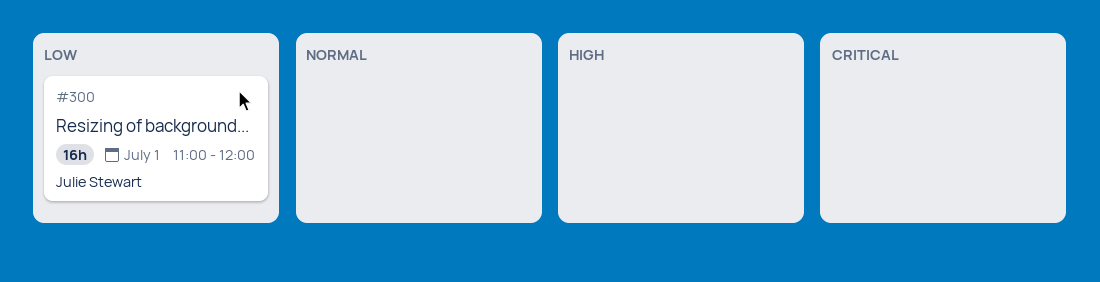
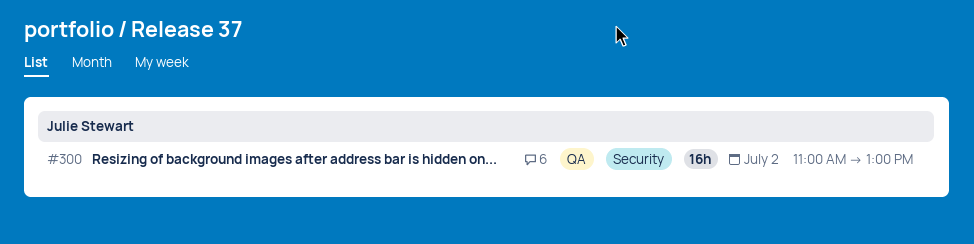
#300, day: Jul 1 -> Jul 2
#300, ends: 12:00 -> 13:00

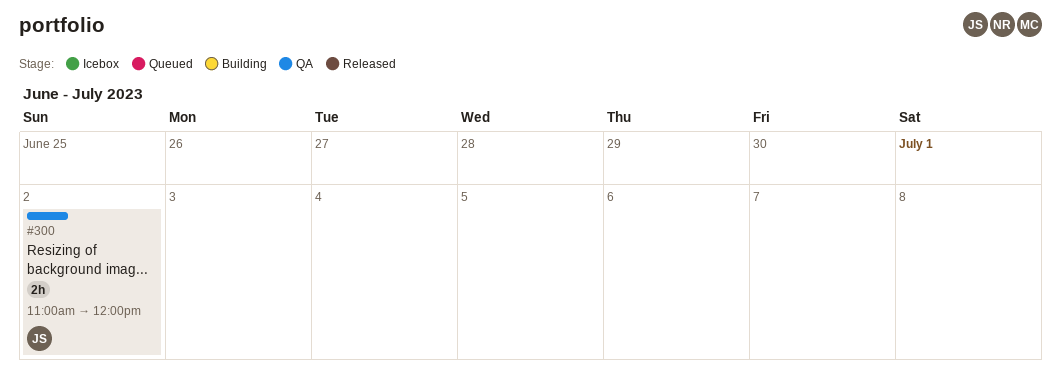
#300, estimate: 16h -> 2h
#300, ends: 13:00 -> 12:00

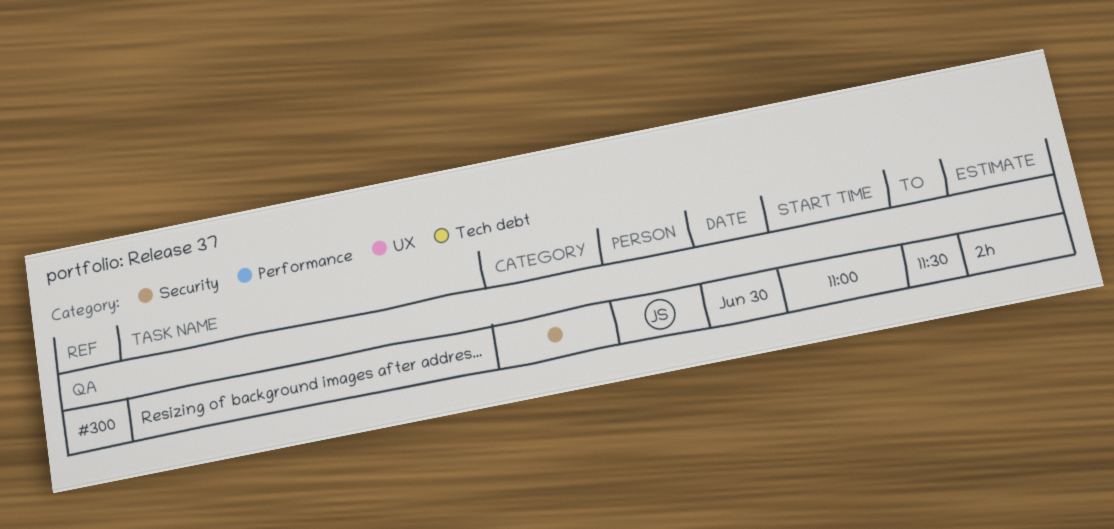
#300, day: Jul 2 -> Jun 30
#300, ends: 12:00 -> 11:30

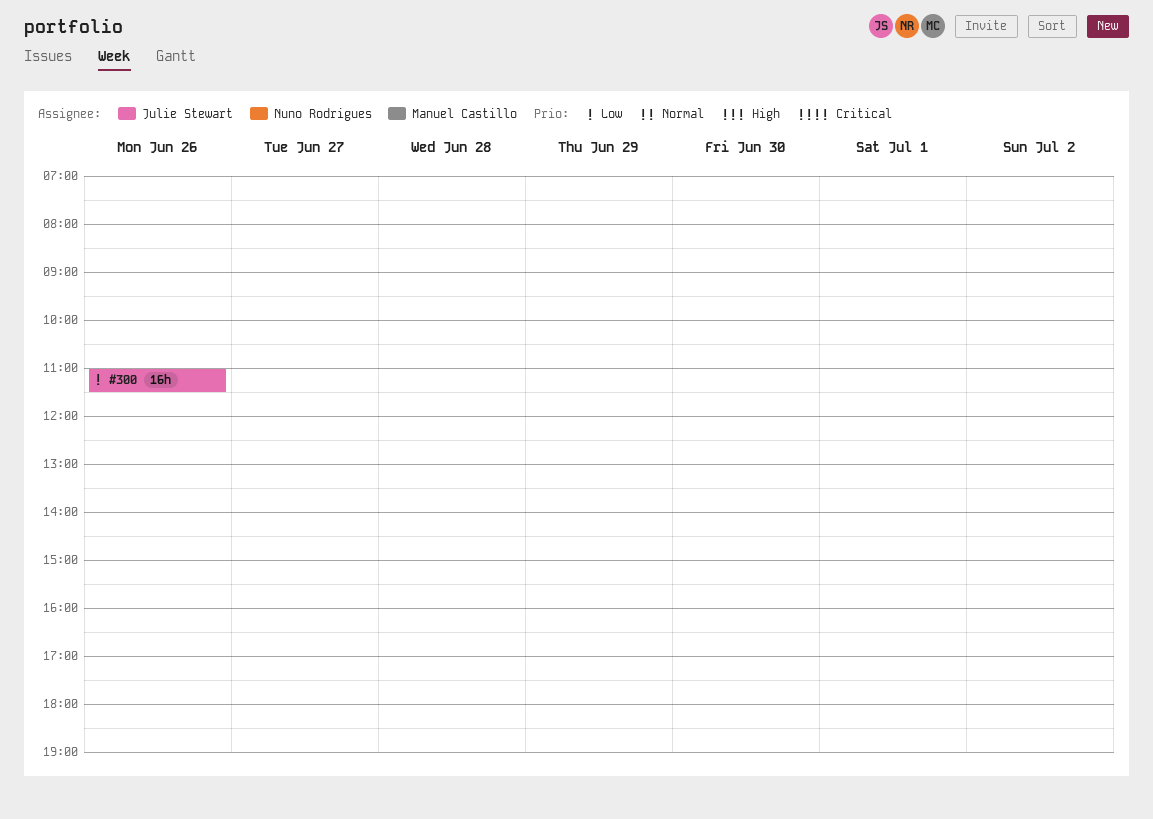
#300, estimate: 2h -> 16h
#300, day: Jun 30 -> Jun 26

